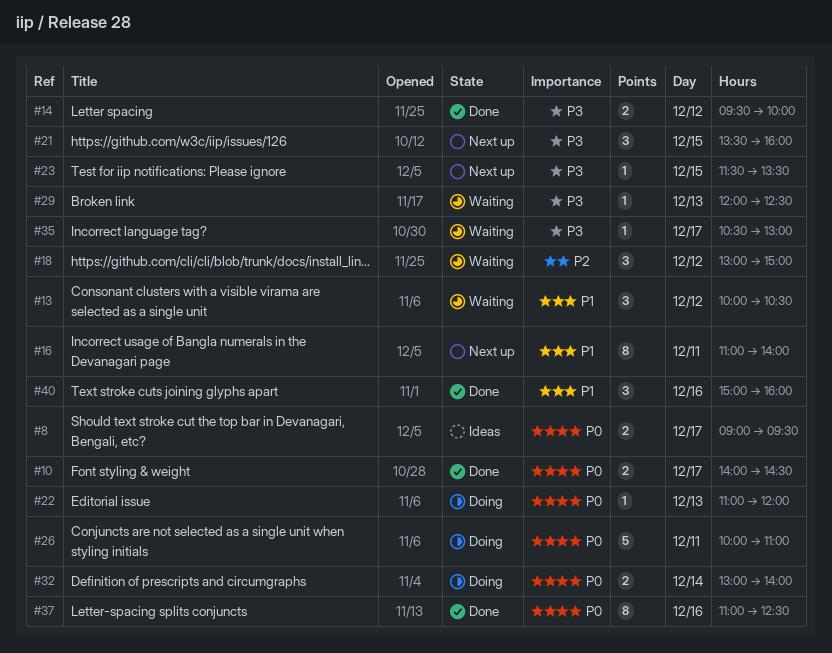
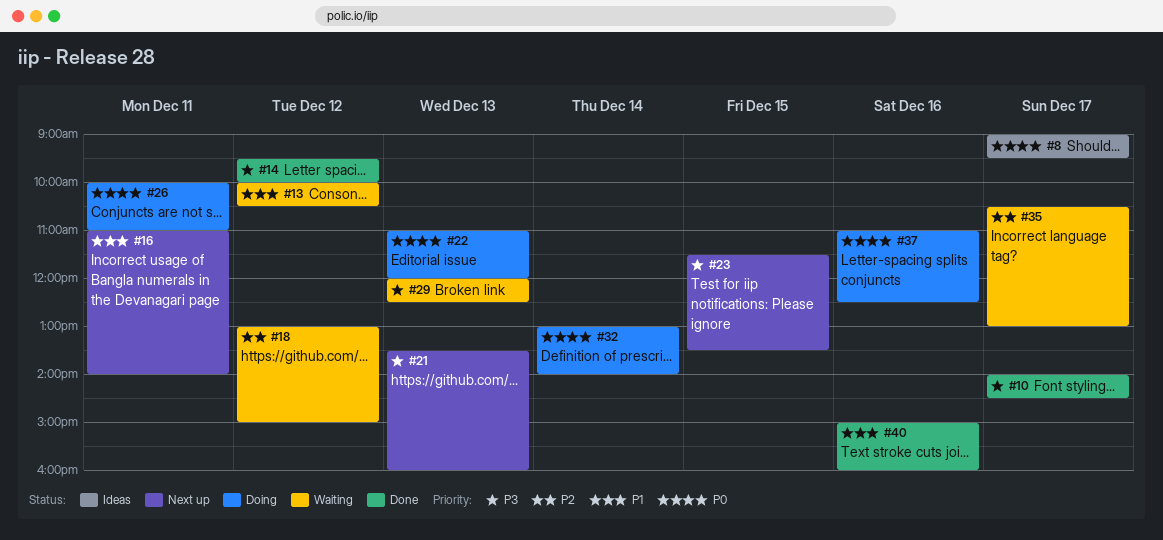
#10, priority: P0 -> P3
#21, day: Dec 15 -> Dec 13
#35, priority: P3 -> P2
#37, status: Done -> Doing

